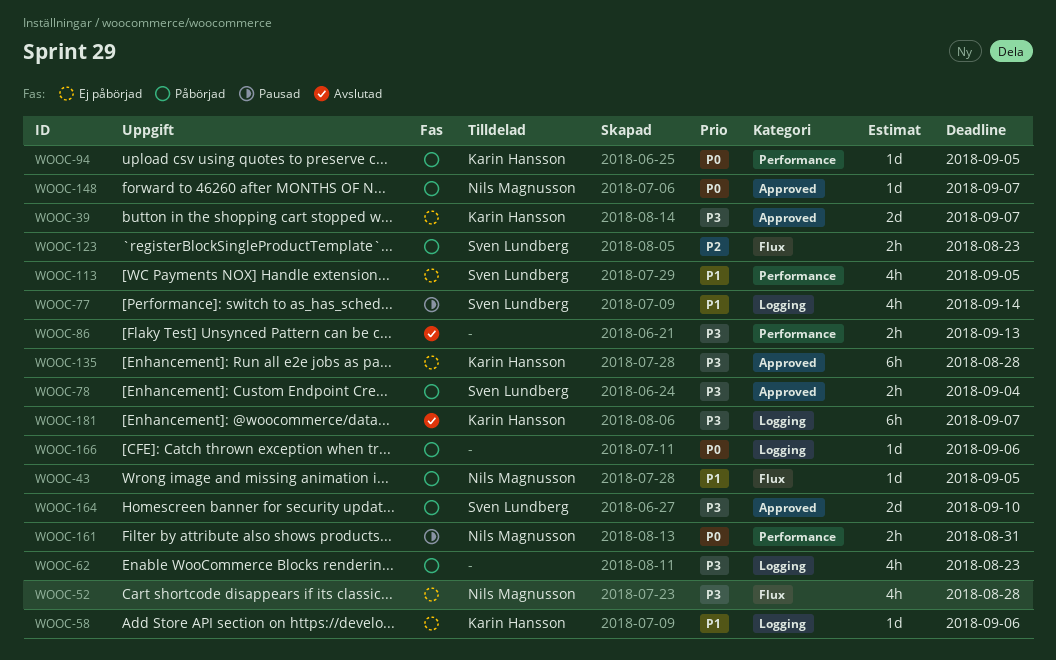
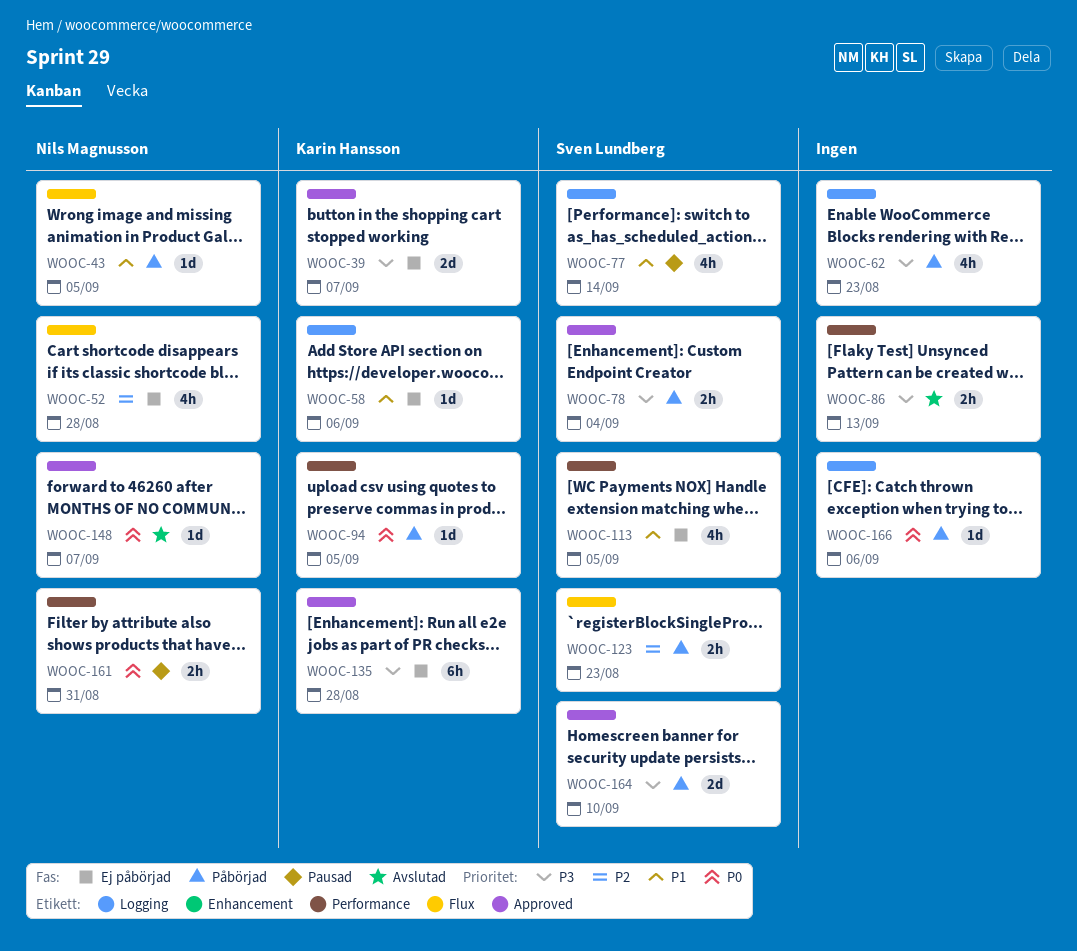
WOOC-52, priority: P3 -> P2
WOOC-148, status: Påbörjad -> Avslutad
WOOC-181: present -> none

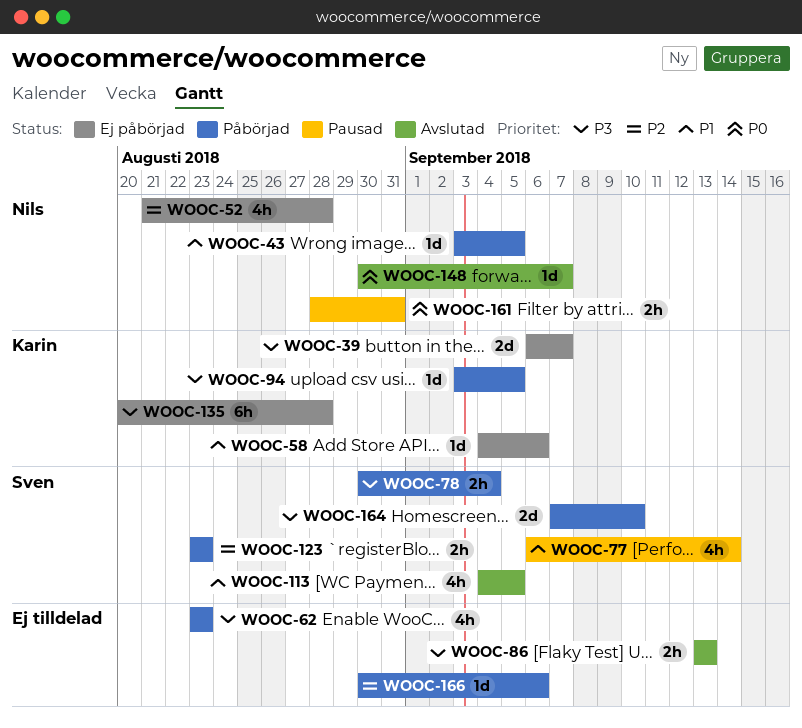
WOOC-94, priority: P0 -> P3
WOOC-113, status: Ej påbörjad -> Avslutad
WOOC-166, priority: P0 -> P2

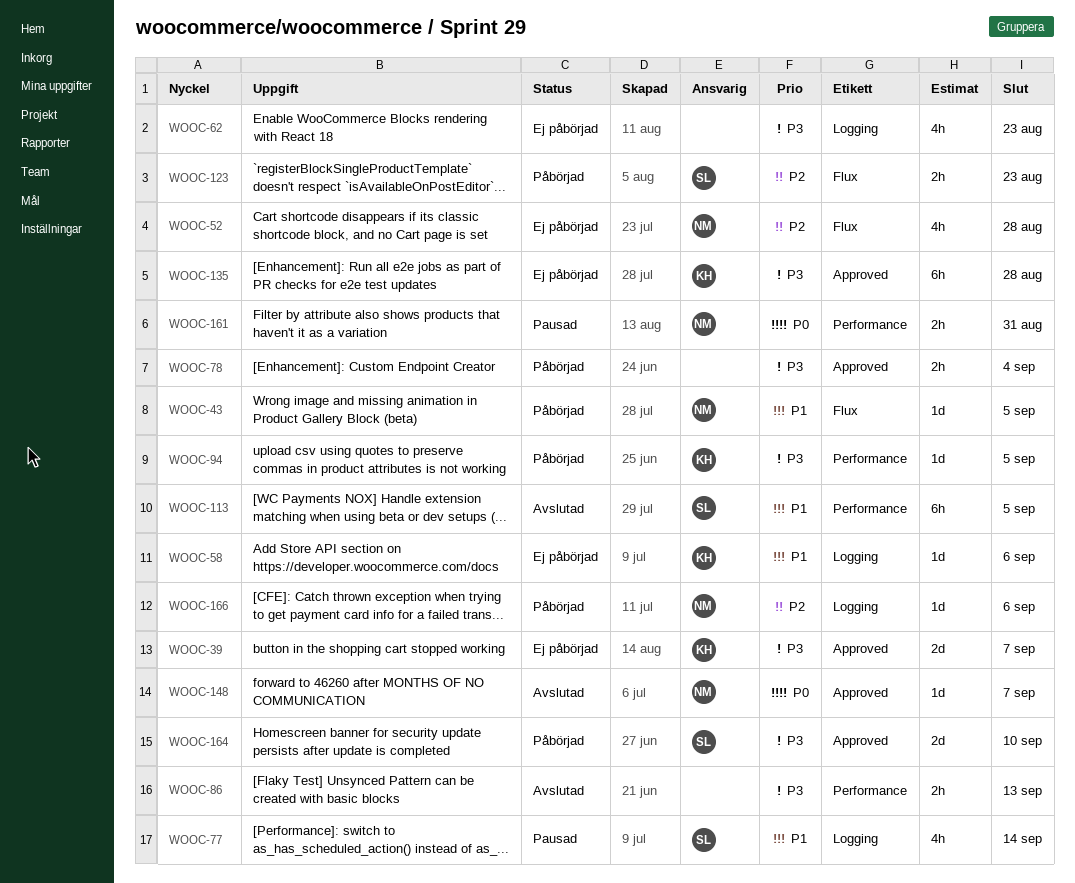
WOOC-62, status: Påbörjad -> Ej påbörjad
WOOC-78, owner: Sven -> none
WOOC-113, estimate: 4h -> 6h
WOOC-166, owner: none -> Nils

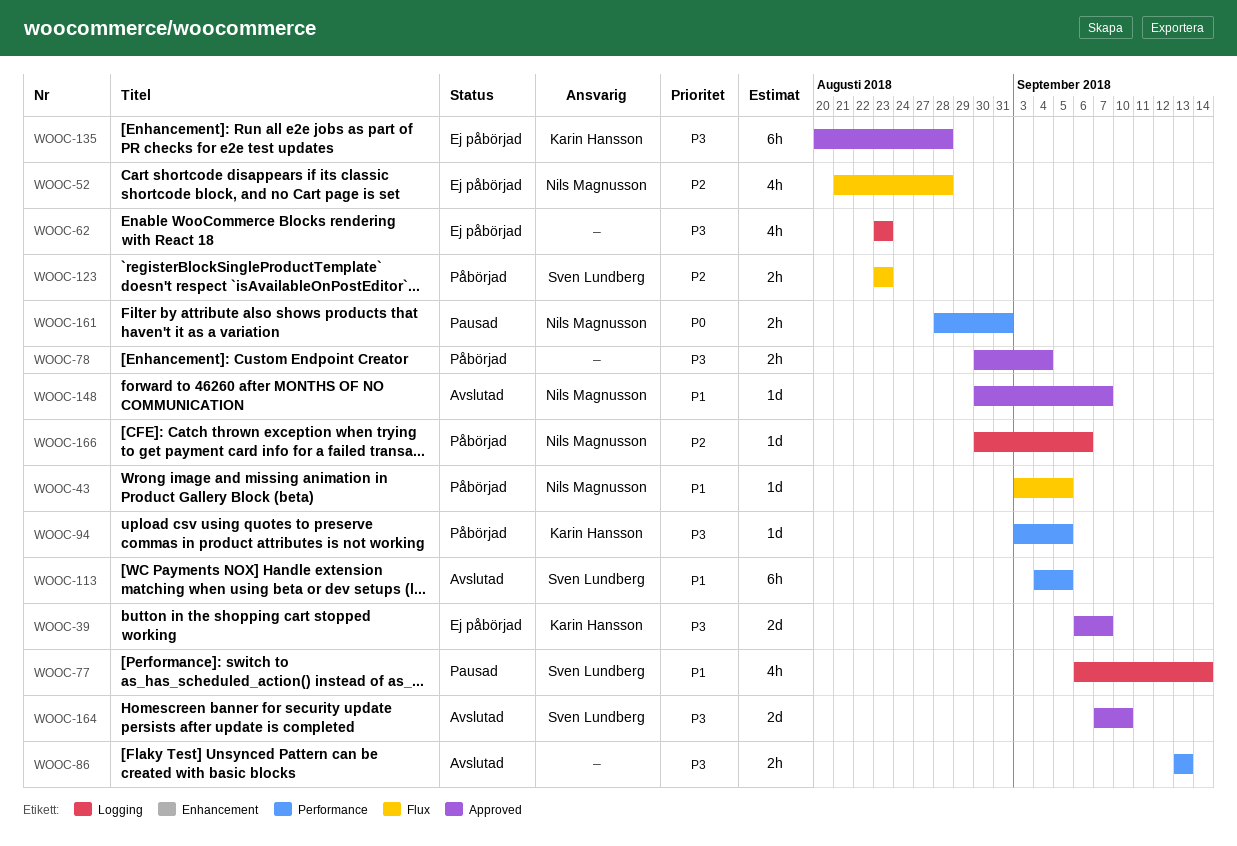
WOOC-58: present -> none
WOOC-148, priority: P0 -> P1
WOOC-164, status: Påbörjad -> Avslutad

